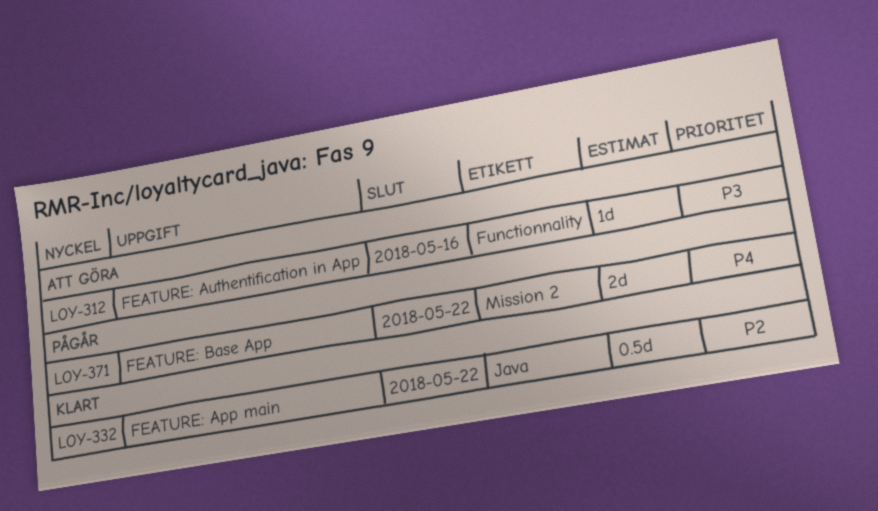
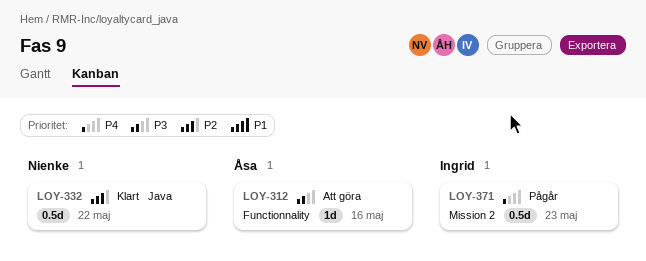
LOY-371, estimate: 2d -> 0.5d
LOY-371, due: May 22 -> May 23

